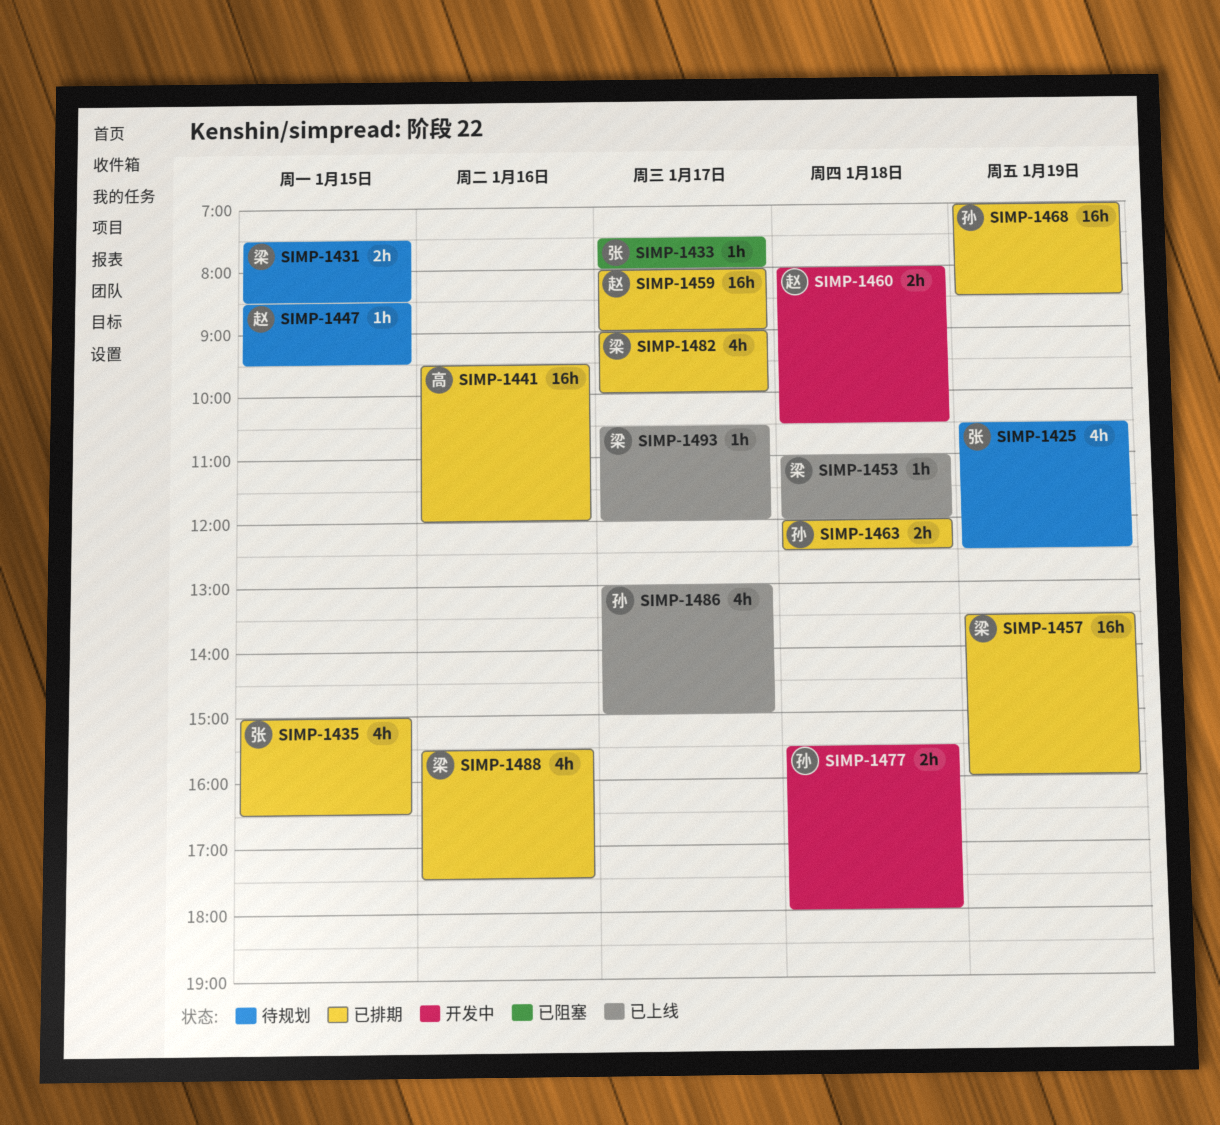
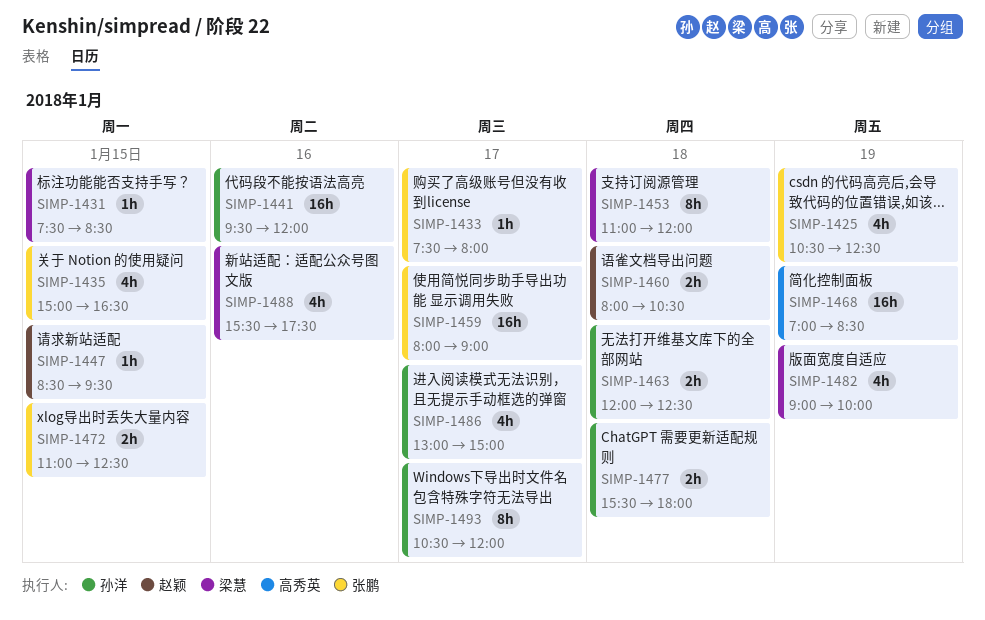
SIMP-1431, estimate: 2h -> 1h
SIMP-1441, owner: 高秀英 -> 孙洋
SIMP-1453, estimate: 1h -> 8h
SIMP-1457: present -> none
SIMP-1459, owner: 赵颖 -> 张鹏
SIMP-1468, owner: 孙洋 -> 高秀英
SIMP-1472: none -> present
SIMP-1482, day: Jan 17 -> Jan 19
SIMP-1493, owner: 梁慧 -> 孙洋
SIMP-1493, estimate: 1h -> 8h

